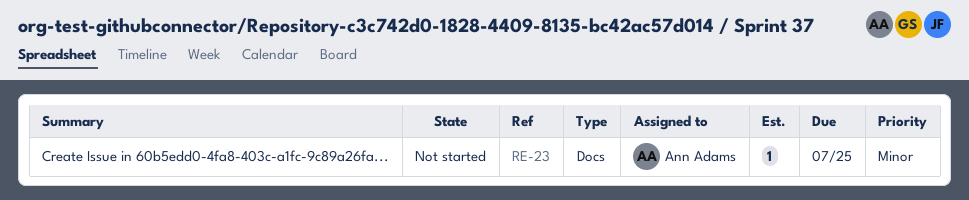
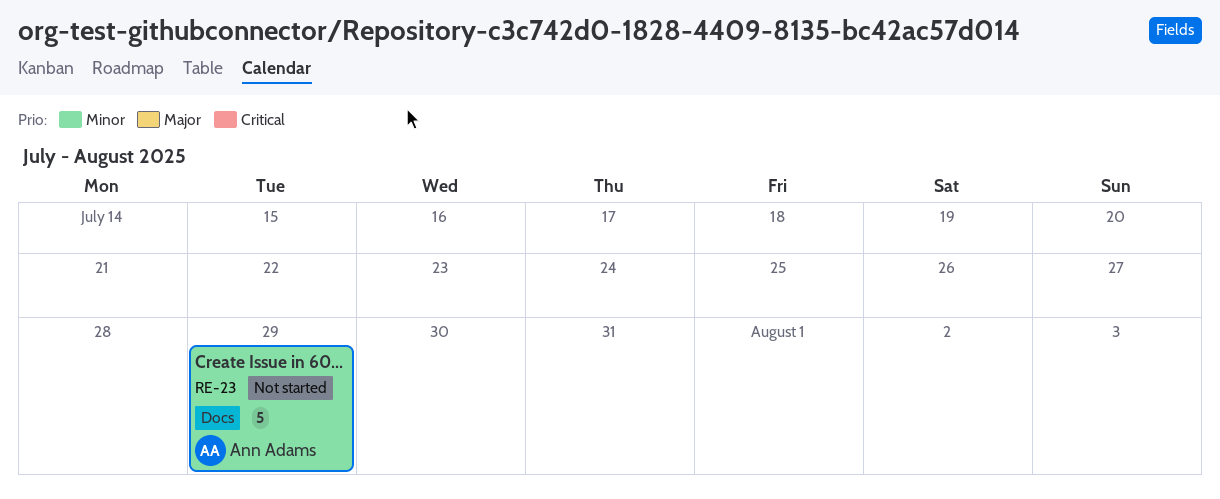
RE-23, estimate: 1 -> 5
RE-23, due: Jul 25 -> Jul 29

